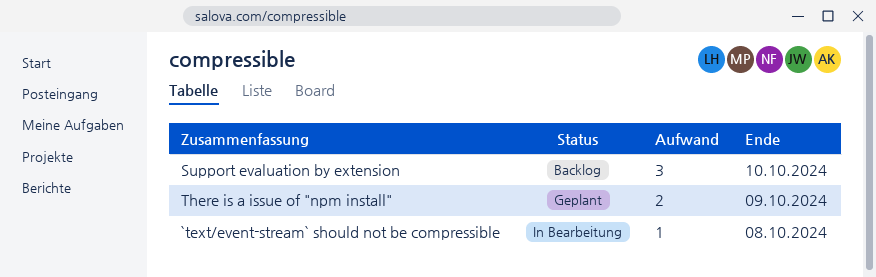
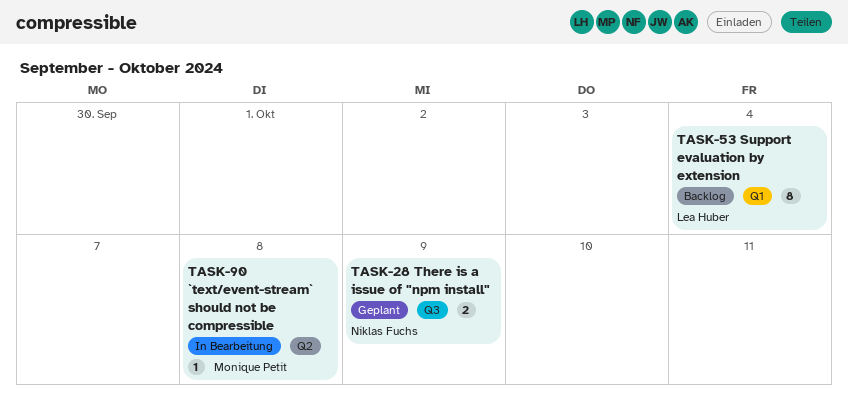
Support evaluation by extension, estimate: 3 -> 8
Support evaluation by extension, due: Oct 10 -> Oct 4

